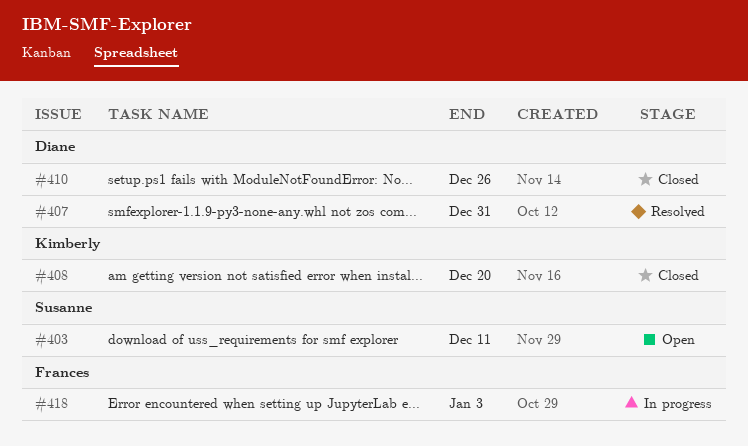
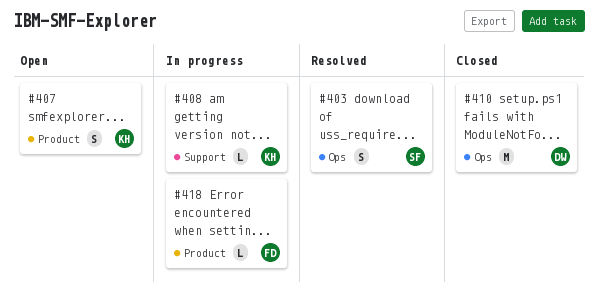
#403, status: Open -> Resolved
#407, status: Resolved -> Open
#407, owner: Diane -> Kimberly
#408, status: Closed -> In progress

